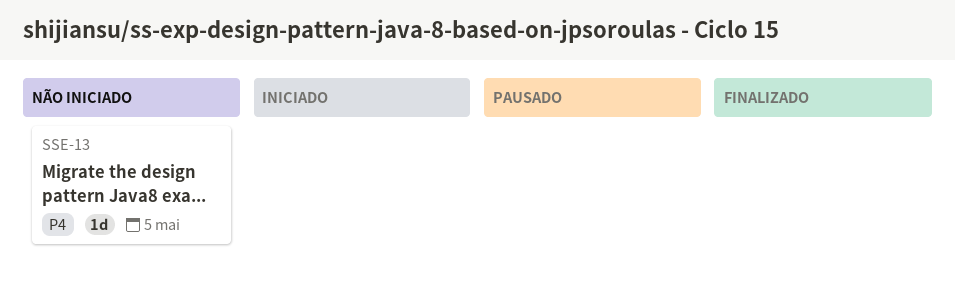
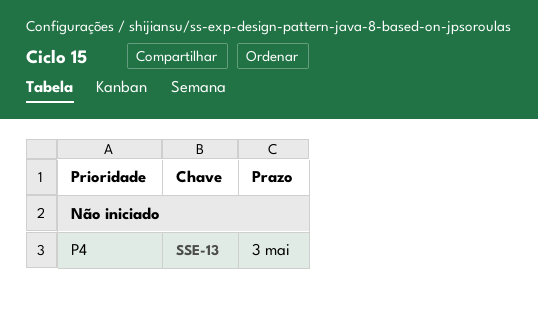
SSE-13, due: May 5 -> May 3

